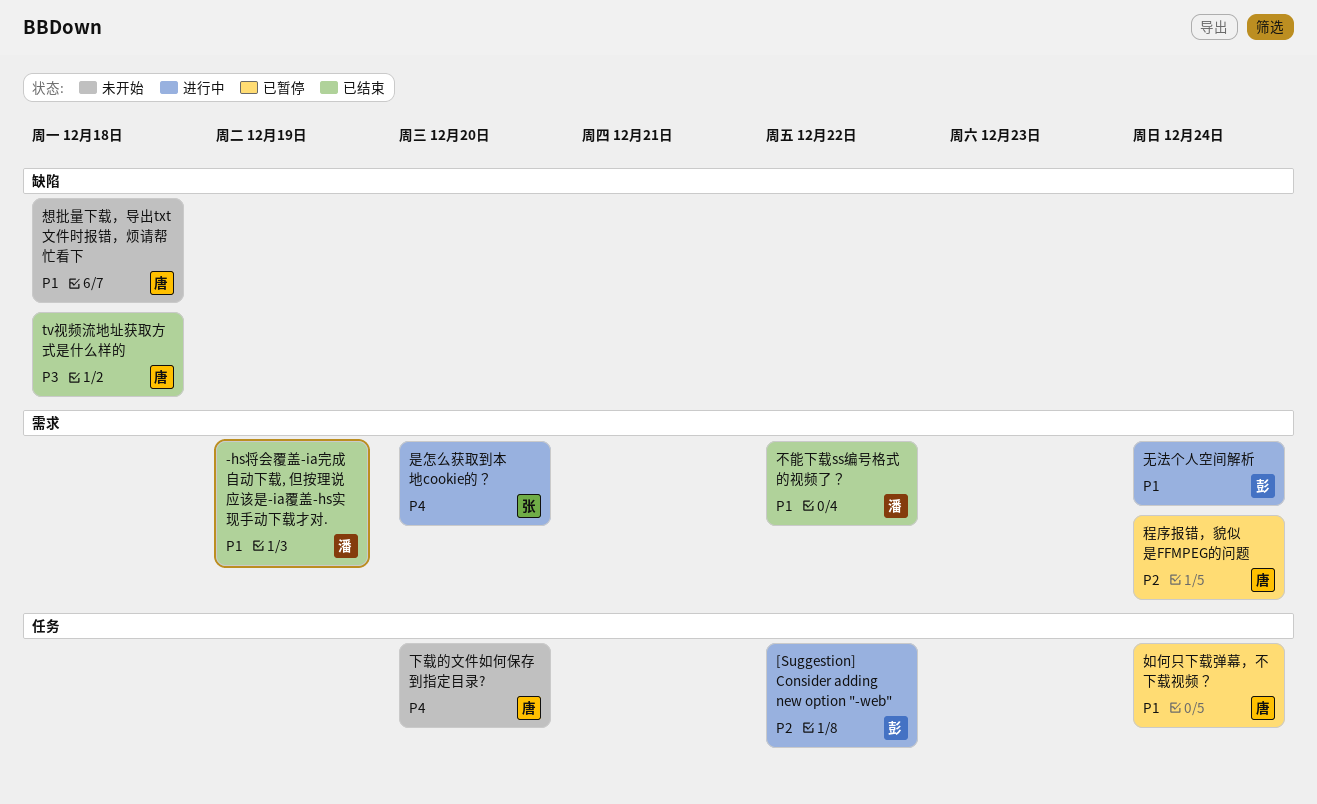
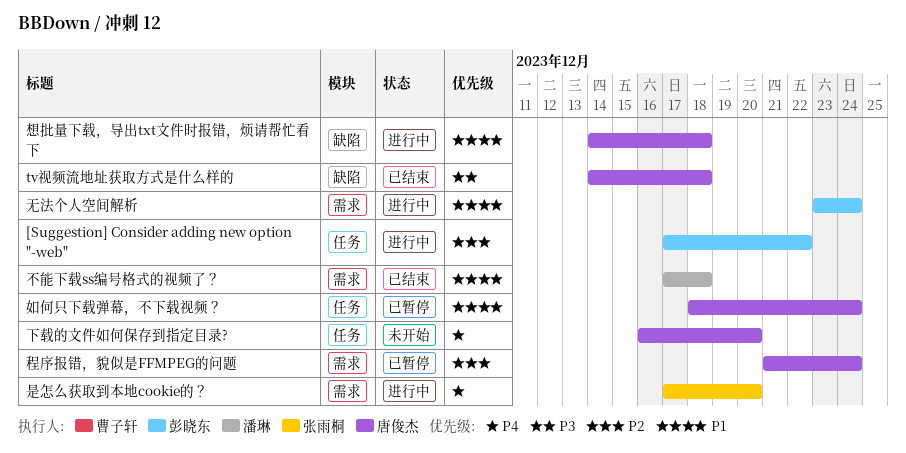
-hs将会覆盖-ia完成自动下载, 但按理说应该是-ia覆盖-hs实现手动下载才对.: present -> none
不能下载ss编号格式的视频了？, due: Dec 22 -> Dec 18
想批量下载，导出txt文件时报错，烦请帮忙看下, status: 未开始 -> 进行中

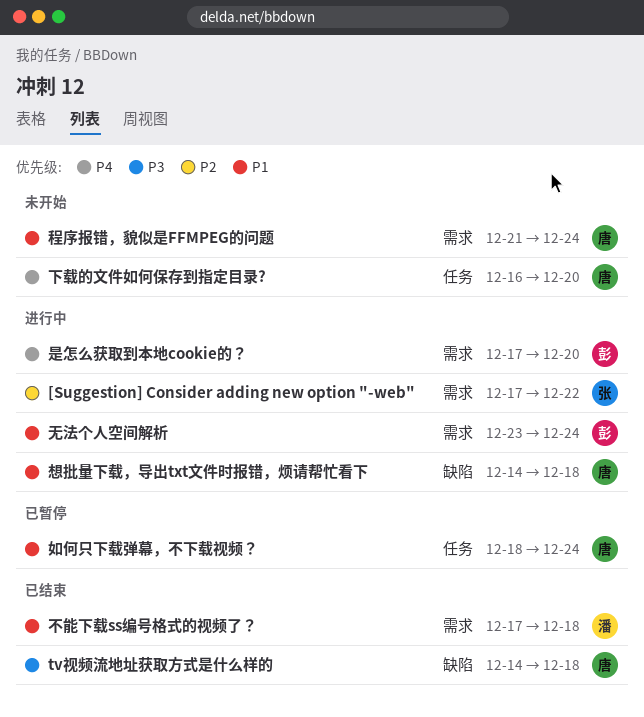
[Suggestion] Consider adding new option "-web", owner: 彭晓东 -> 张雨桐
[Suggestion] Consider adding new option "-web", label: 任务 -> 需求
是怎么获取到本地cookie的？, owner: 张雨桐 -> 彭晓东
程序报错，貌似是FFMPEG的问题, status: 已暂停 -> 未开始
程序报错，貌似是FFMPEG的问题, priority: P2 -> P1

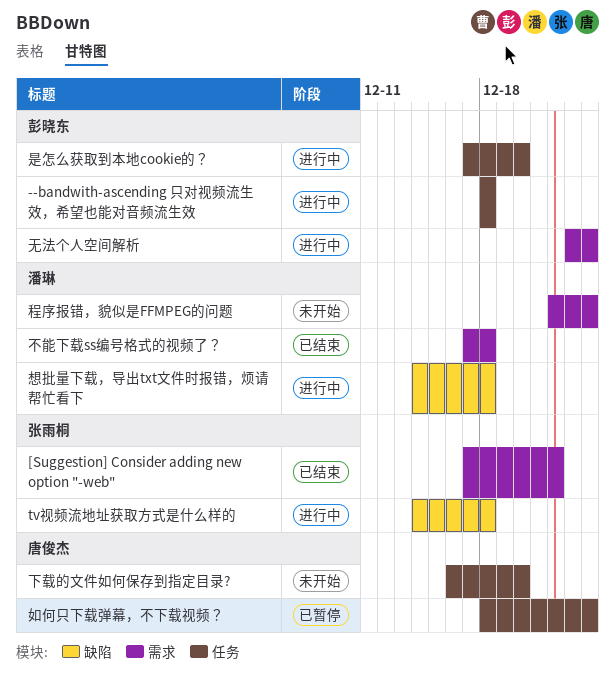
--bandwith-ascending 只对视频流生效，希望也能对音频流生效: none -> present
[Suggestion] Consider adding new option "-web", status: 进行中 -> 已结束
tv视频流地址获取方式是什么样的, status: 已结束 -> 进行中
tv视频流地址获取方式是什么样的, owner: 唐俊杰 -> 张雨桐
想批量下载，导出txt文件时报错，烦请帮忙看下, owner: 唐俊杰 -> 潘琳
是怎么获取到本地cookie的？, label: 需求 -> 任务
程序报错，貌似是FFMPEG的问题, owner: 唐俊杰 -> 潘琳
程序报错，貌似是FFMPEG的问题, start: Dec 21 -> Dec 22

